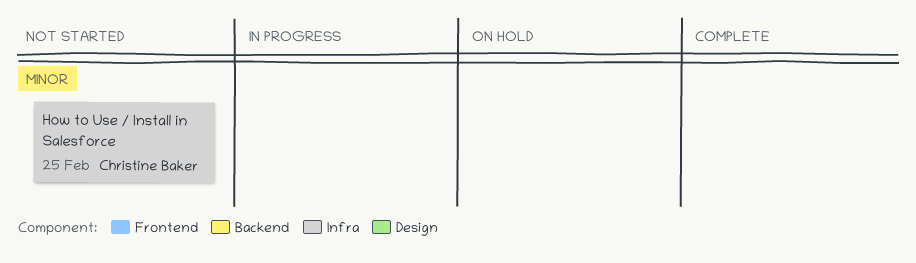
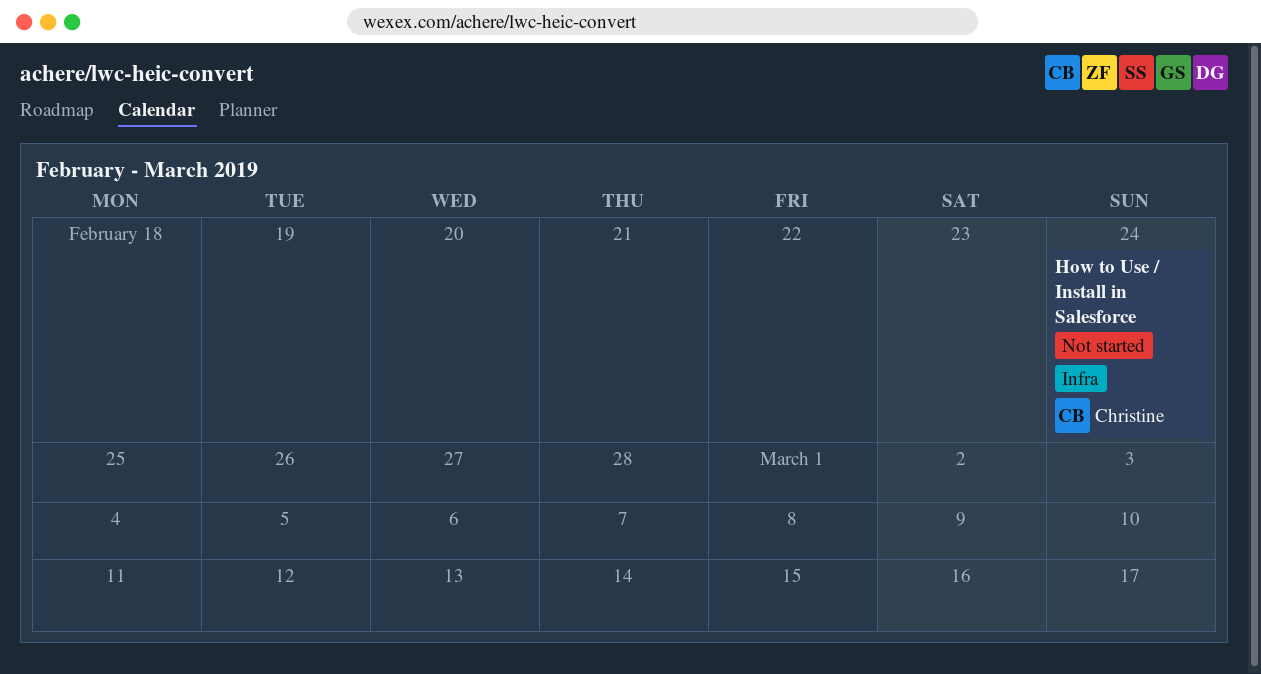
How to Use / Install in Salesforce, due: Feb 25 -> Feb 24

